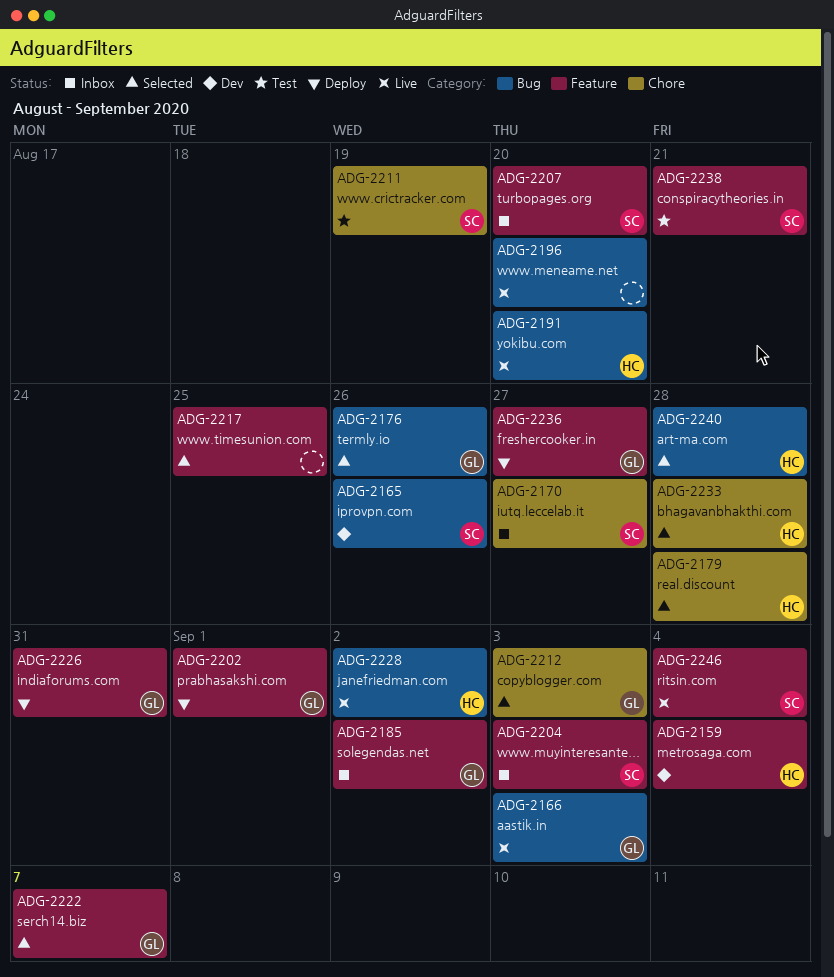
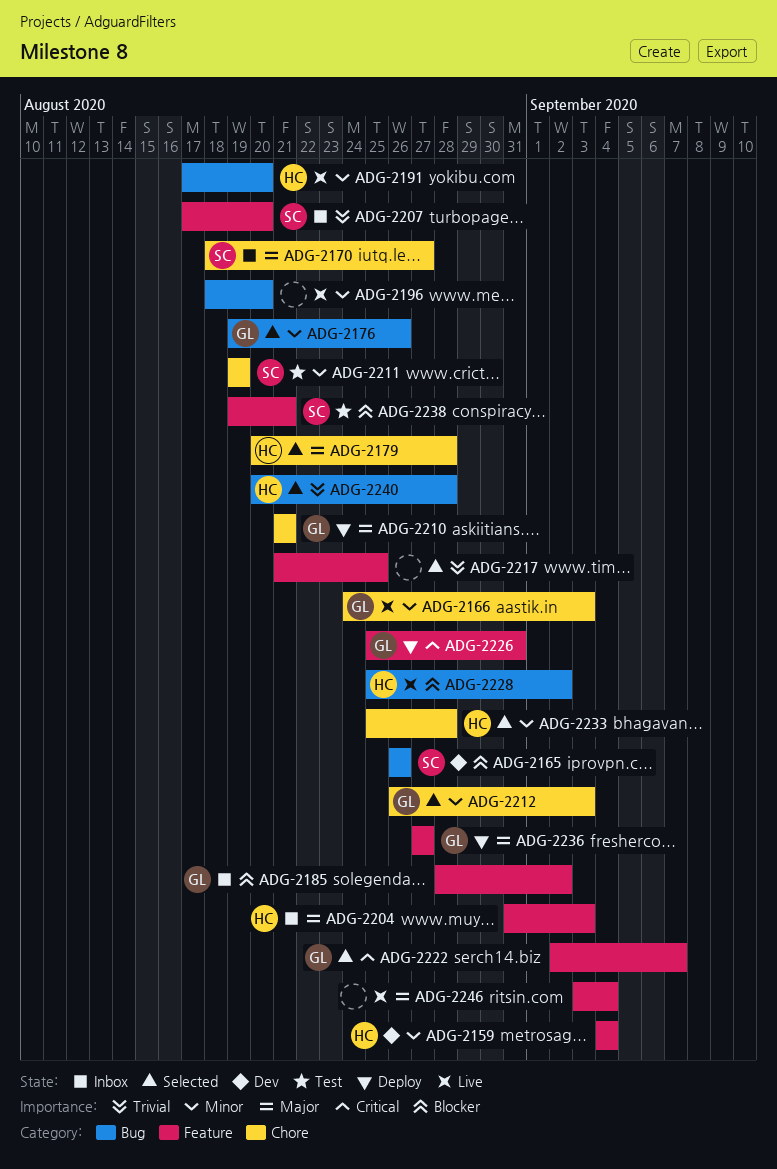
ADG-2166, label: Bug -> Chore
ADG-2202: present -> none
ADG-2204, owner: SC -> HC
ADG-2210: none -> present
ADG-2246, owner: SC -> none

